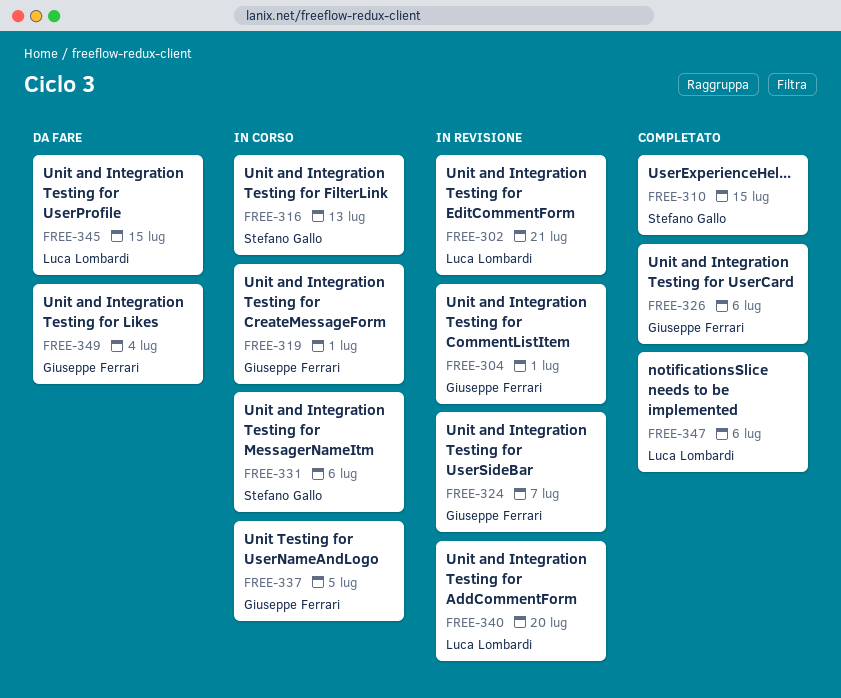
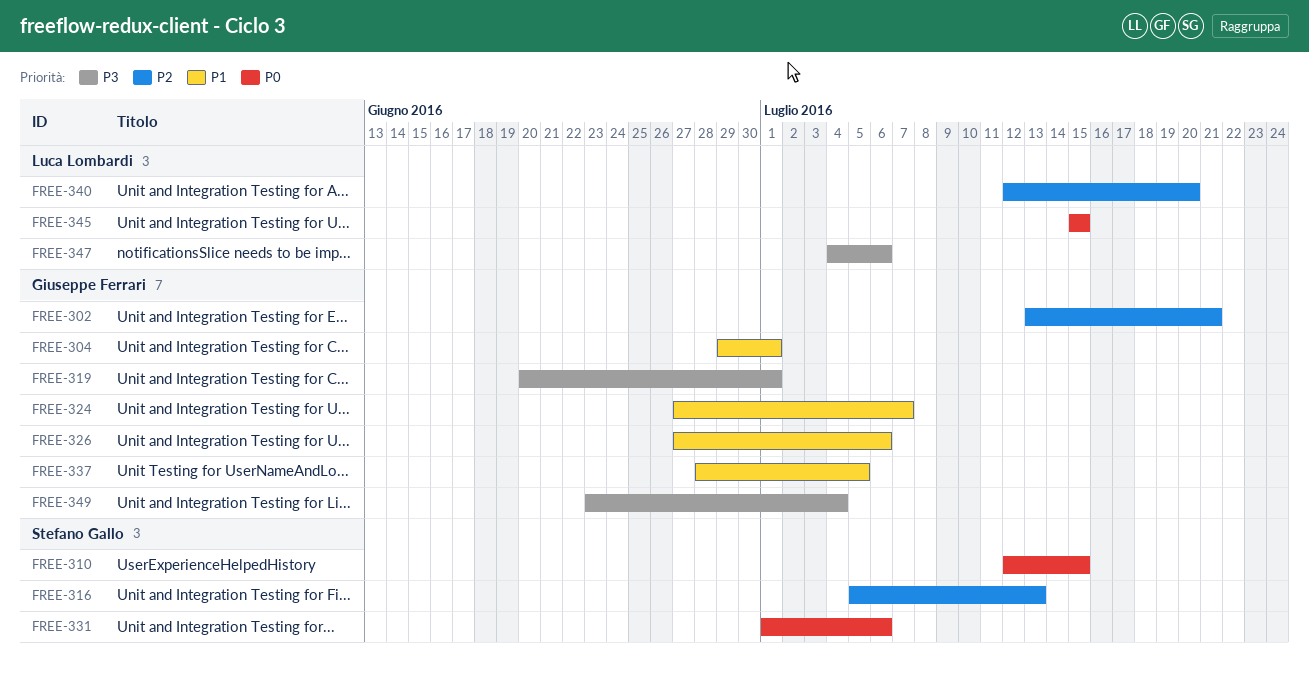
FREE-302, owner: Luca Lombardi -> Giuseppe Ferrari

